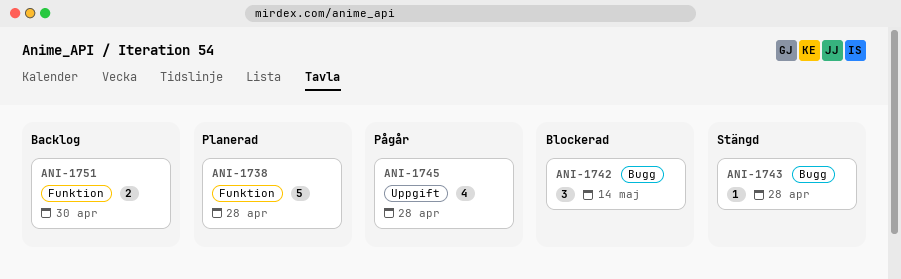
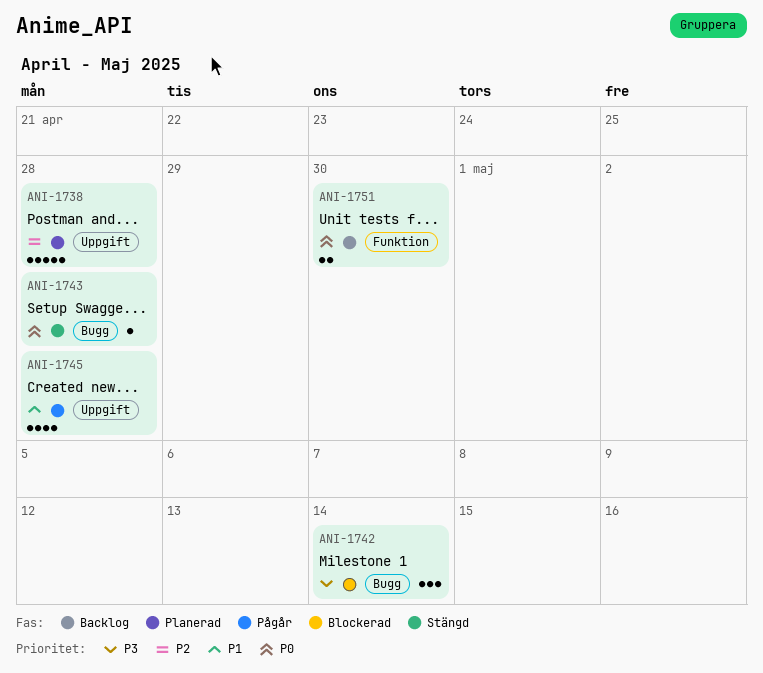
ANI-1738, label: Funktion -> Uppgift

